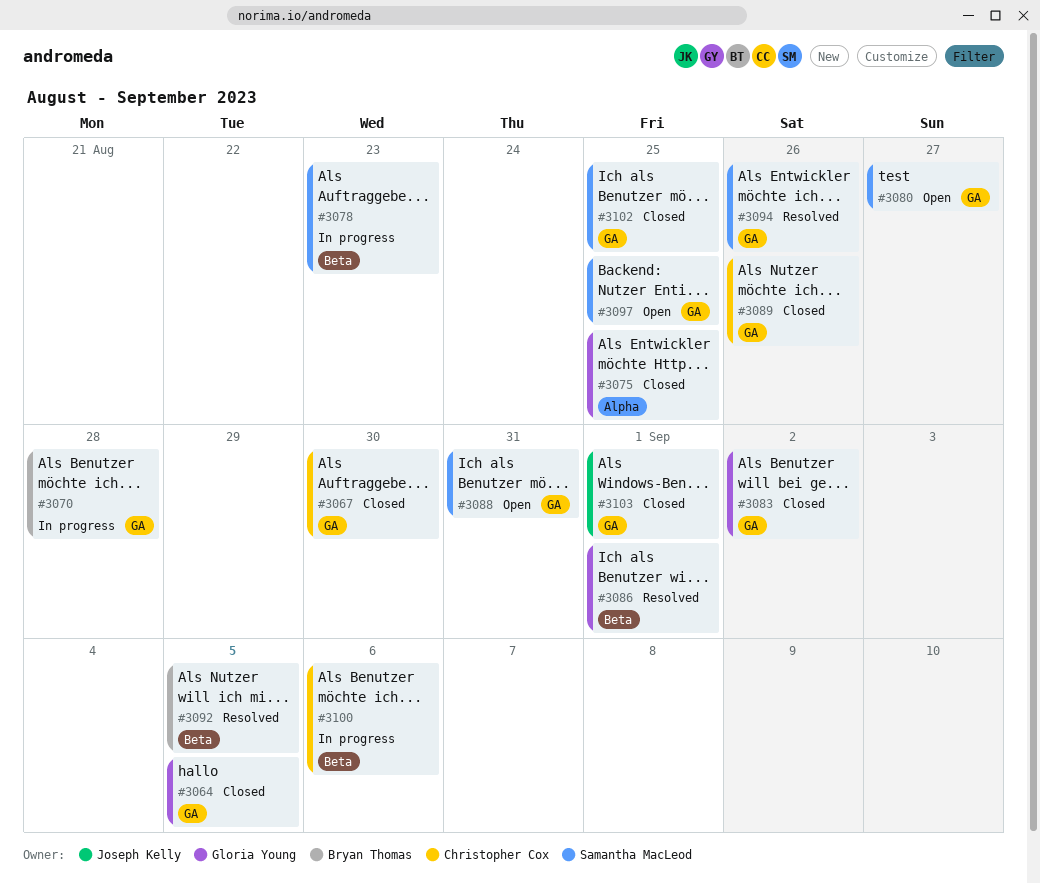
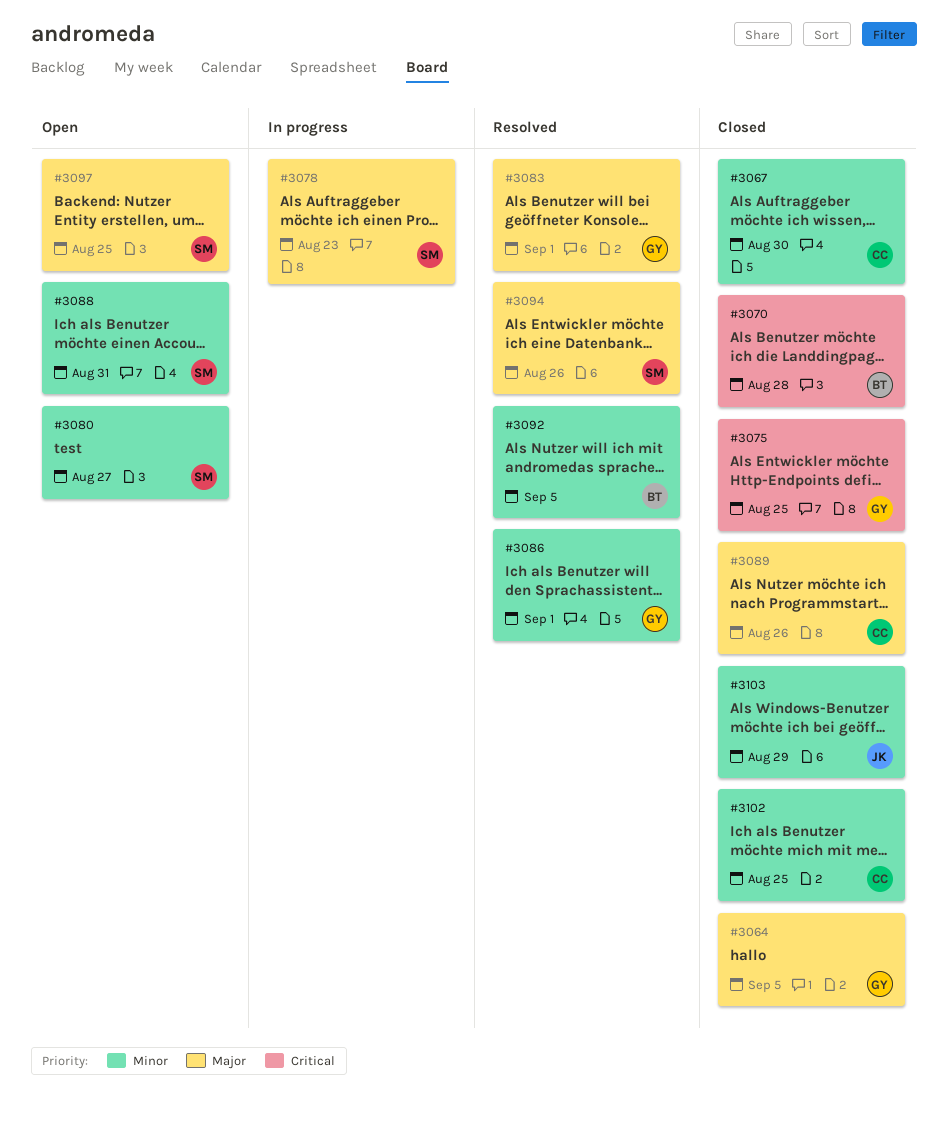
#3070, status: In progress -> Closed
#3083, status: Closed -> Resolved
#3083, due: Sep 2 -> Sep 1
#3100: present -> none
#3102, owner: Samantha MacLeod -> Christopher Cox
#3103, due: Sep 1 -> Aug 29

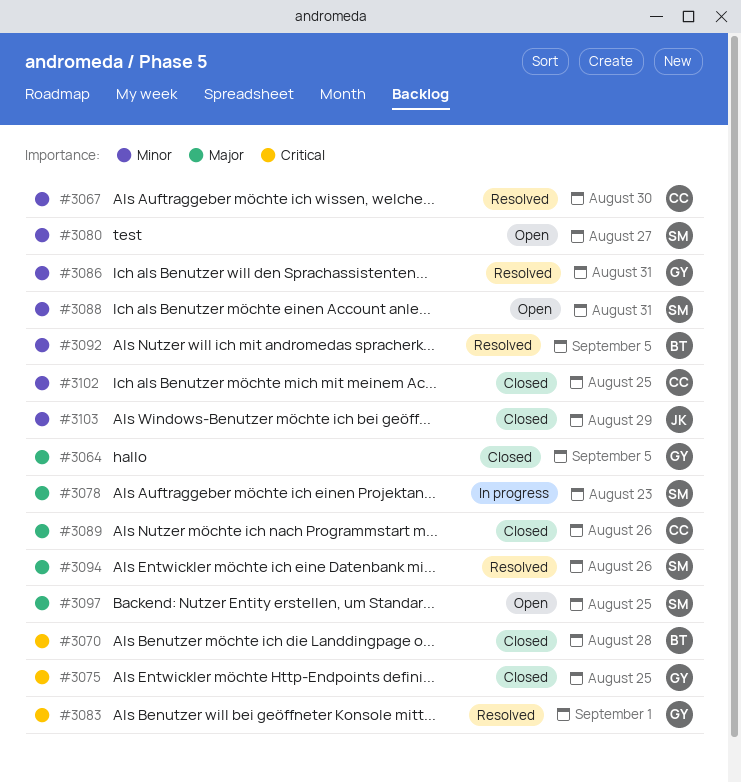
#3067, status: Closed -> Resolved
#3083, priority: Major -> Critical
#3086, due: Sep 1 -> Aug 31

